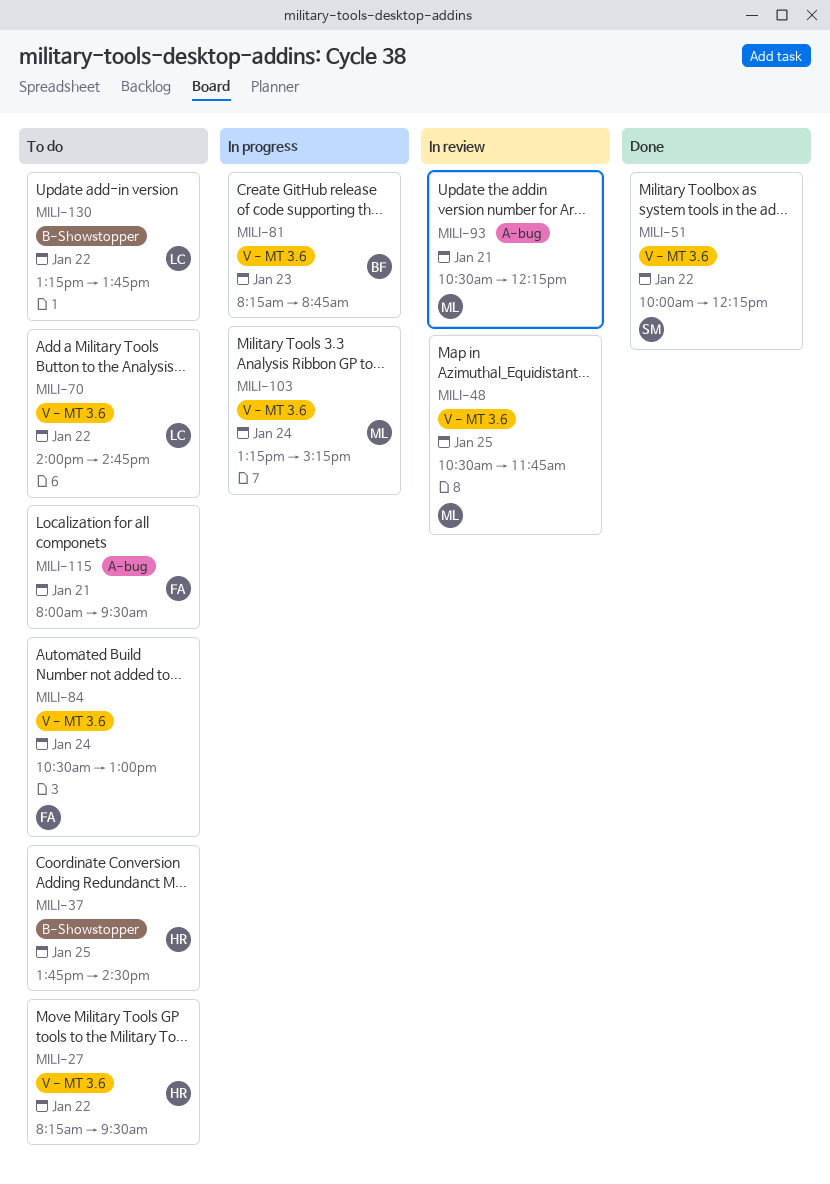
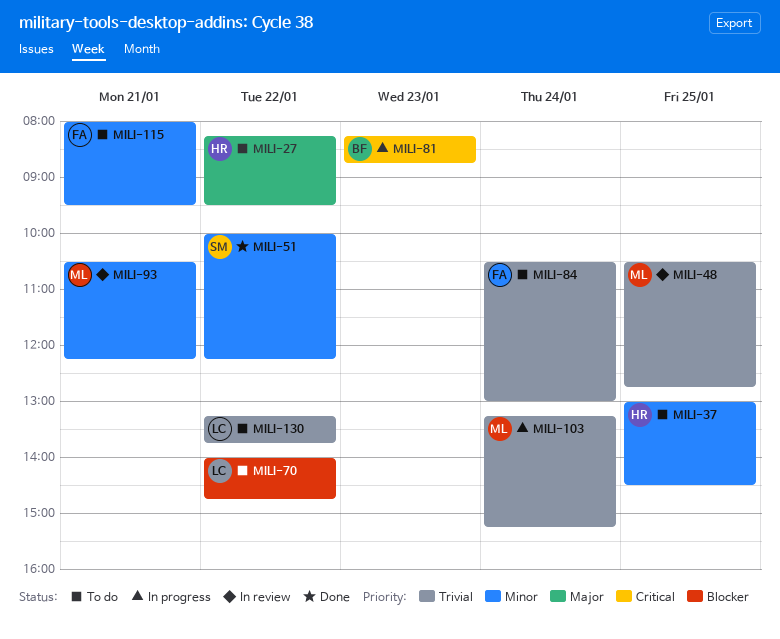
MILI-37, begins: 13:45 -> 13:00
MILI-48, ends: 11:45 -> 12:45

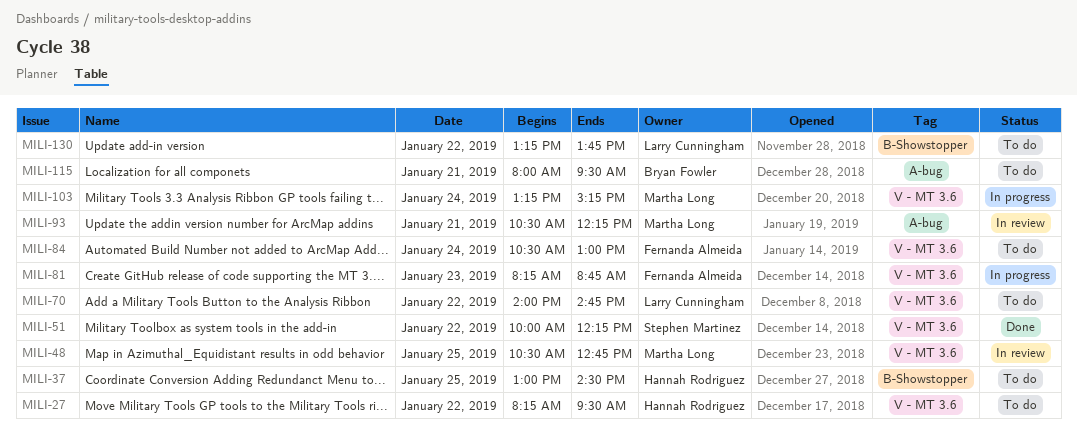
MILI-81, owner: Bryan Fowler -> Fernanda Almeida
MILI-115, owner: Fernanda Almeida -> Bryan Fowler

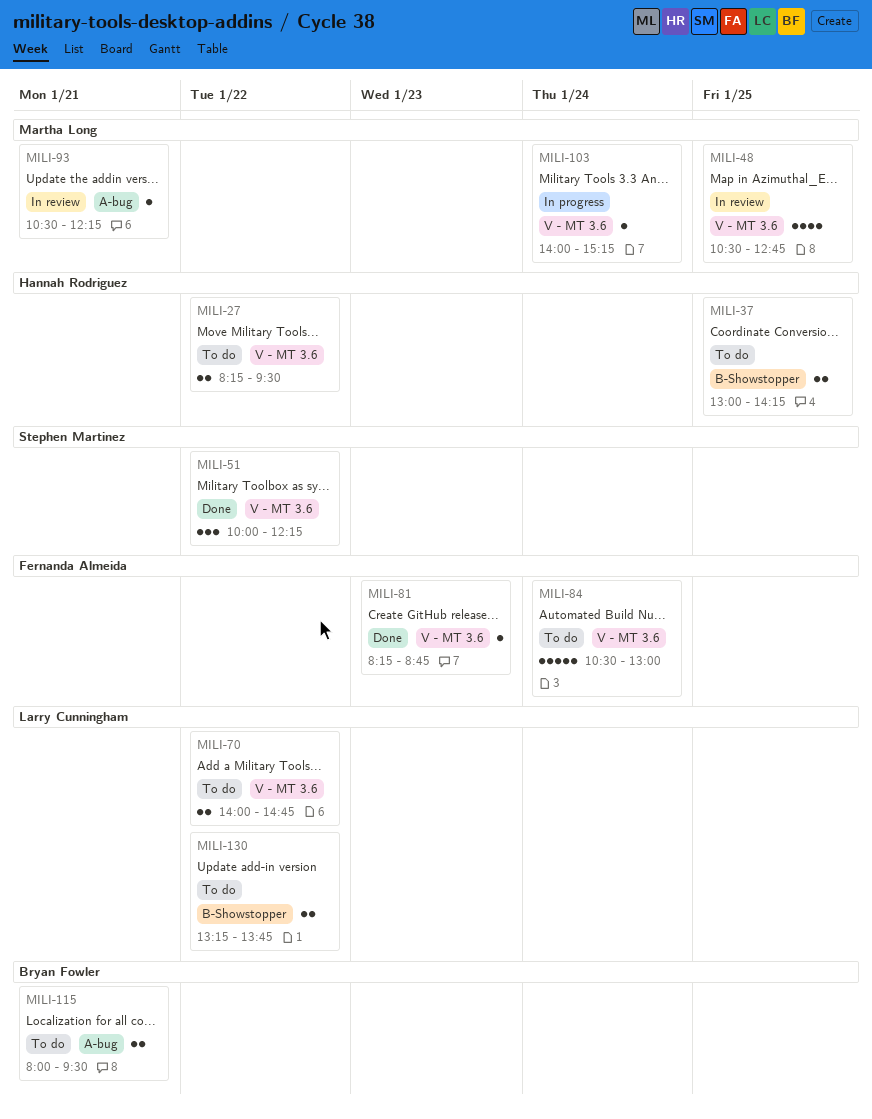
MILI-37, ends: 14:30 -> 14:15
MILI-81, status: In progress -> Done
MILI-103, begins: 13:15 -> 14:00

